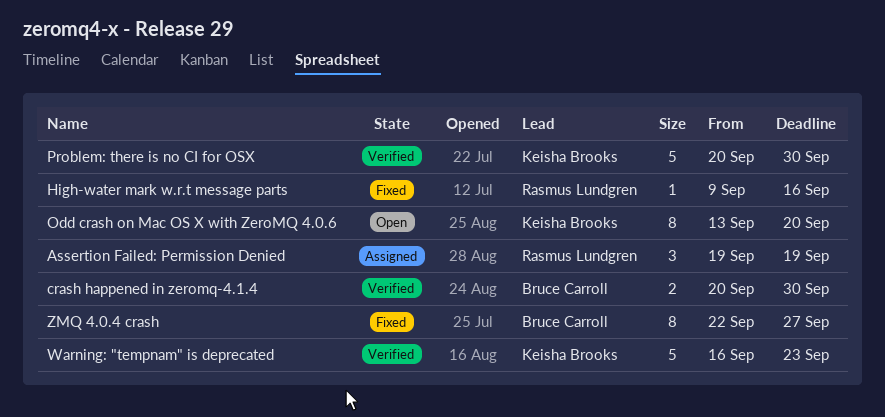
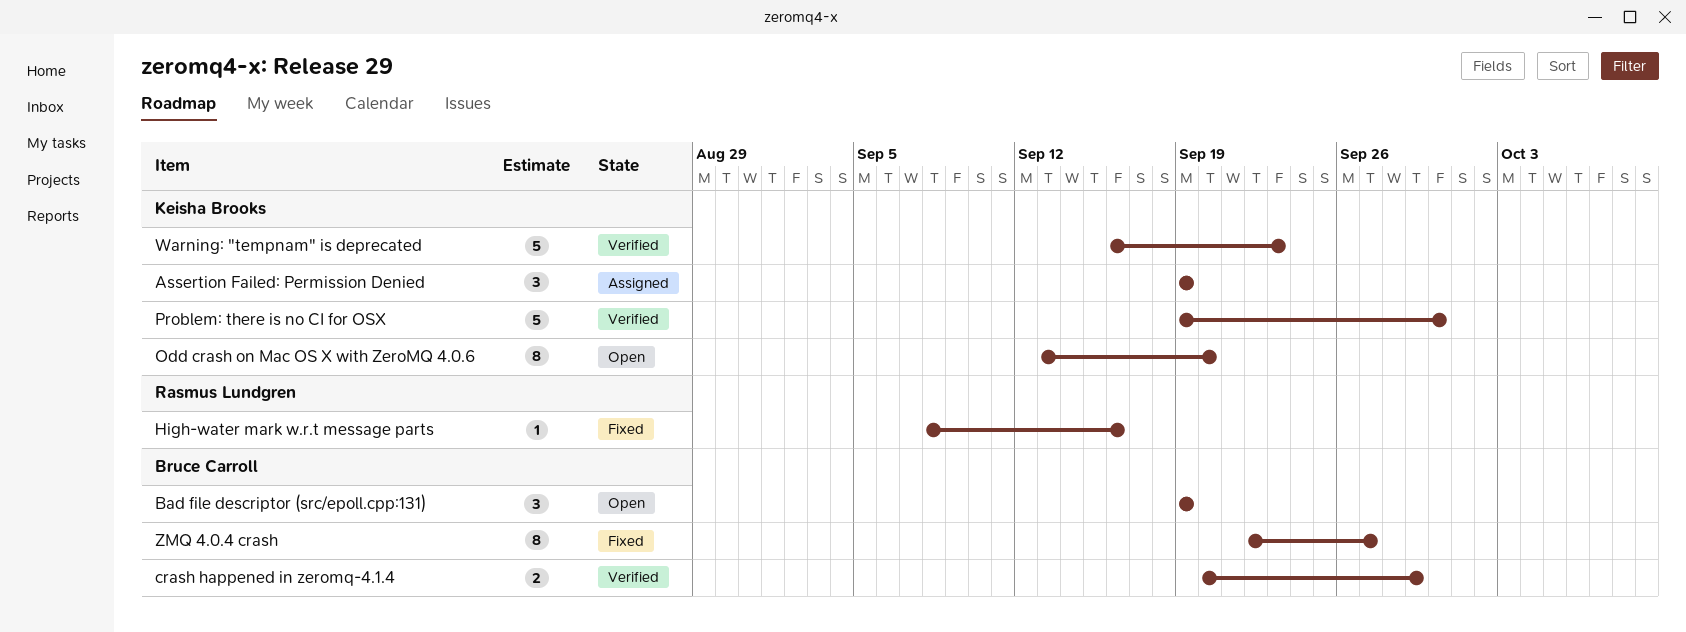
Assertion Failed: Permission Denied, owner: Rasmus Lundgren -> Keisha Brooks
Bad file descriptor (src/epoll.cpp:131): none -> present
crash happened in zeromq-4.1.4, due: Sep 30 -> Sep 29
High-water mark w.r.t message parts, start: Sep 9 -> Sep 8
Problem: there is no CI for OSX, start: Sep 20 -> Sep 19

